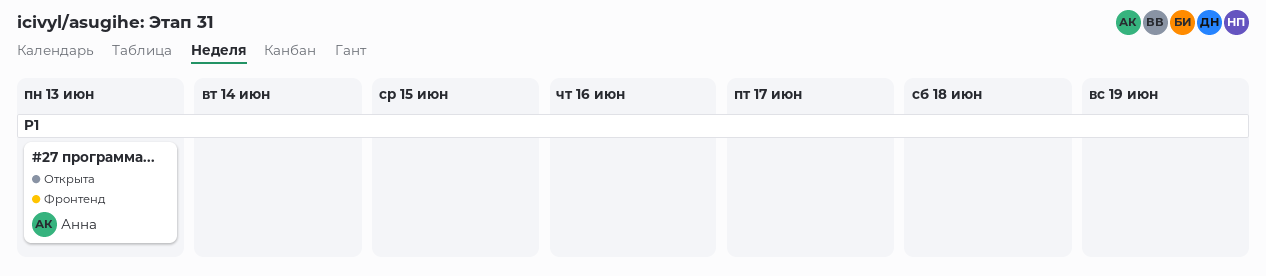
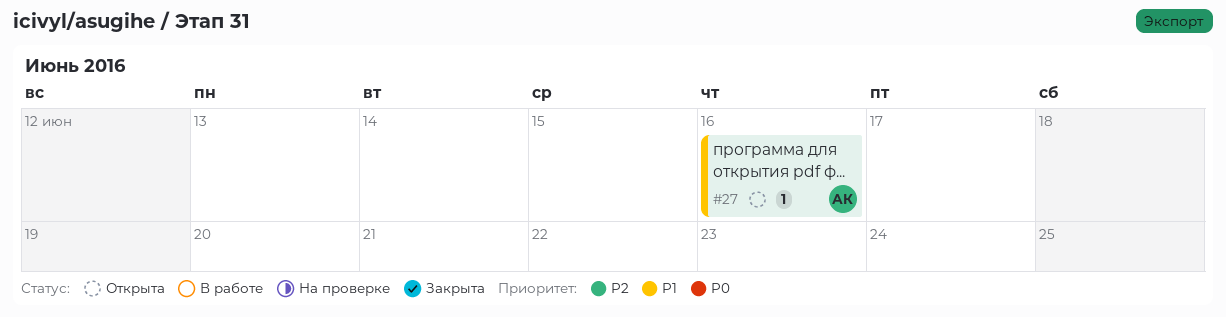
#27, due: Jun 13 -> Jun 16

